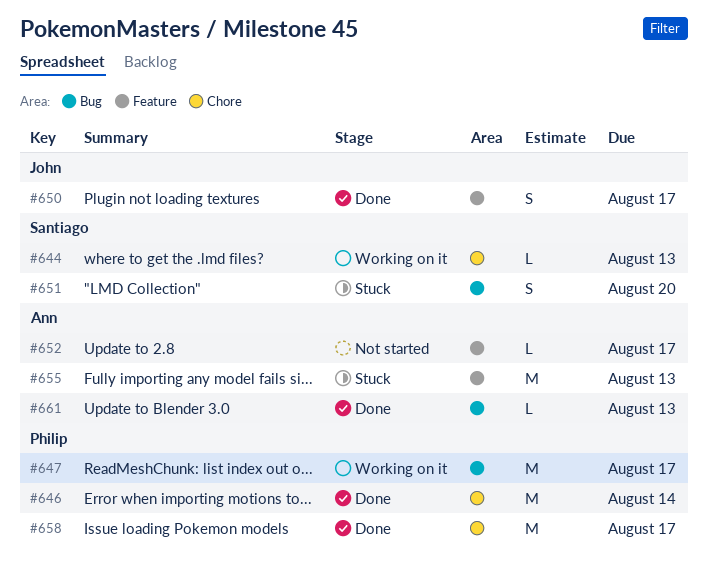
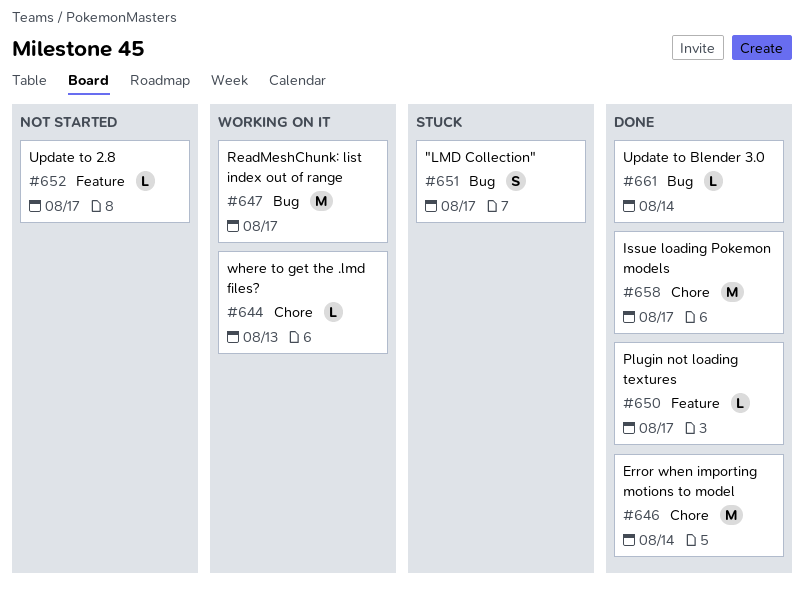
#650, estimate: S -> L
#651, due: Aug 20 -> Aug 17
#655: present -> none
#661, due: Aug 13 -> Aug 14

